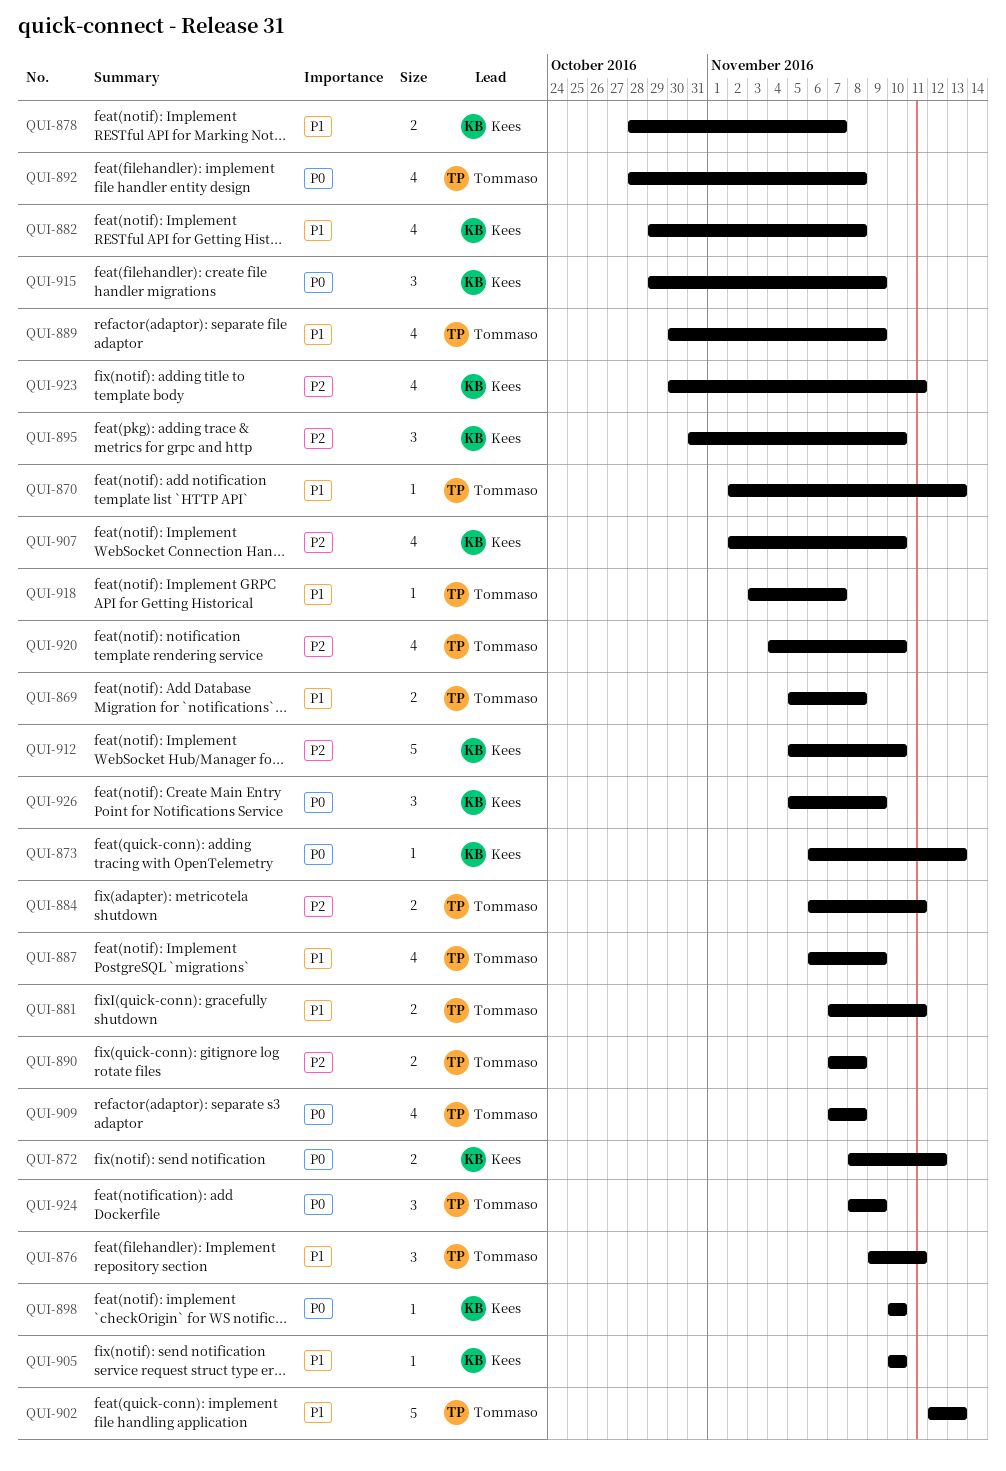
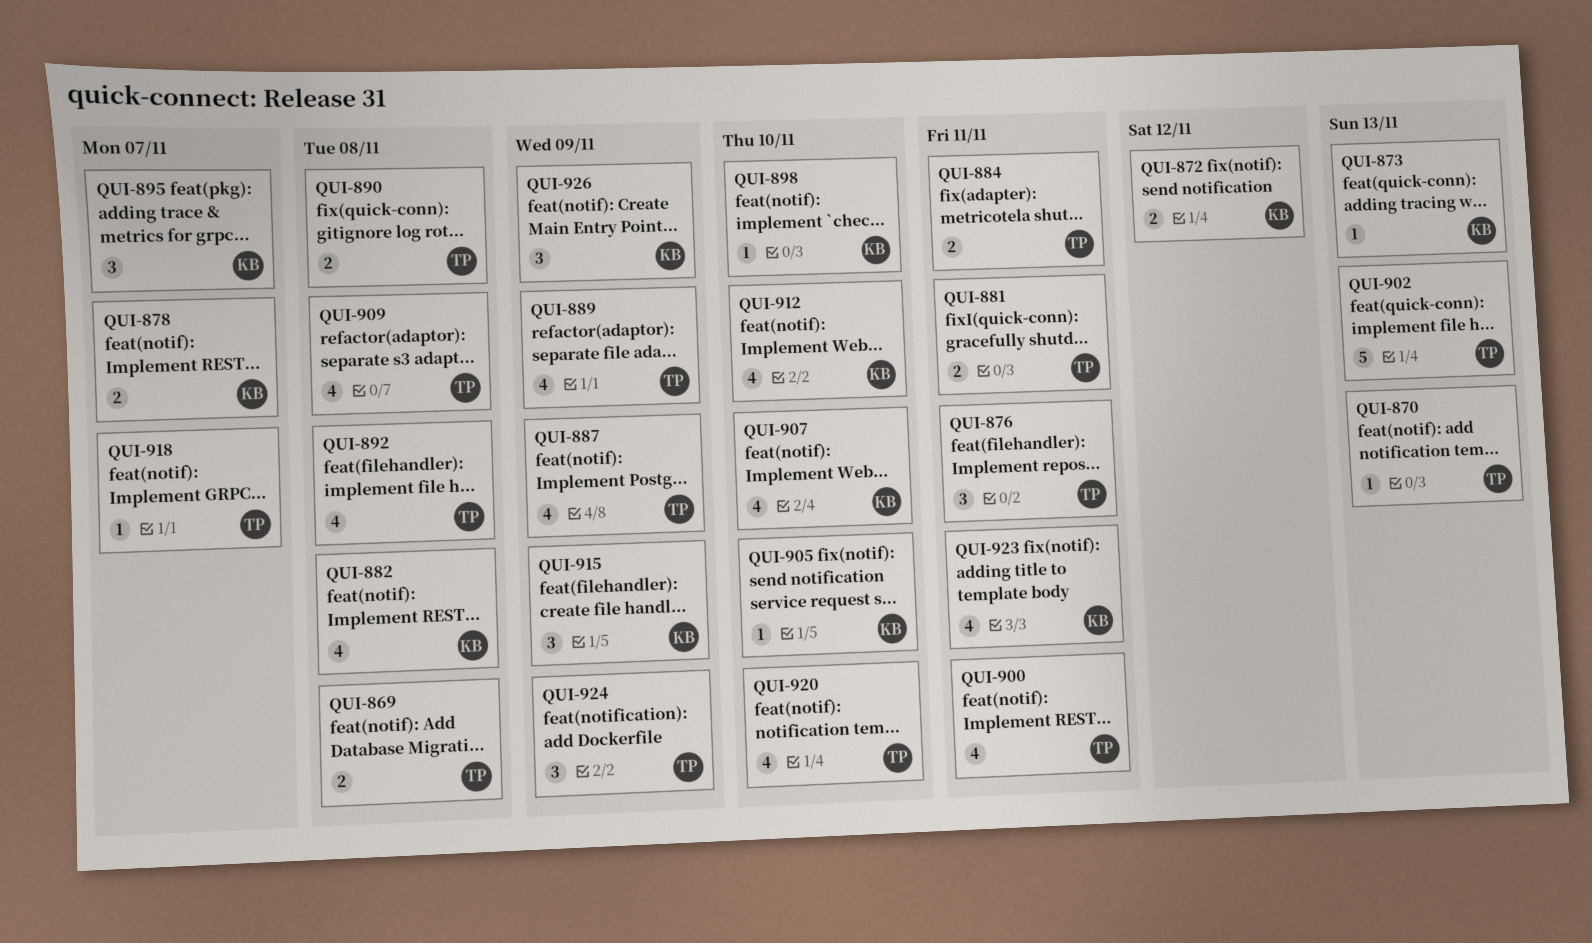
QUI-895, due: Nov 10 -> Nov 7
QUI-900: none -> present
QUI-912, estimate: 5 -> 4

